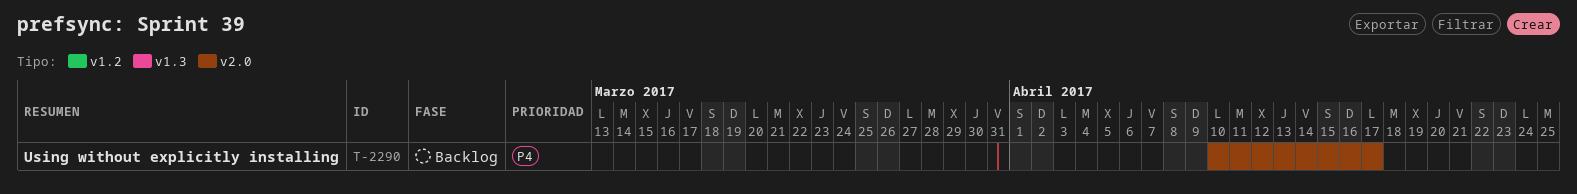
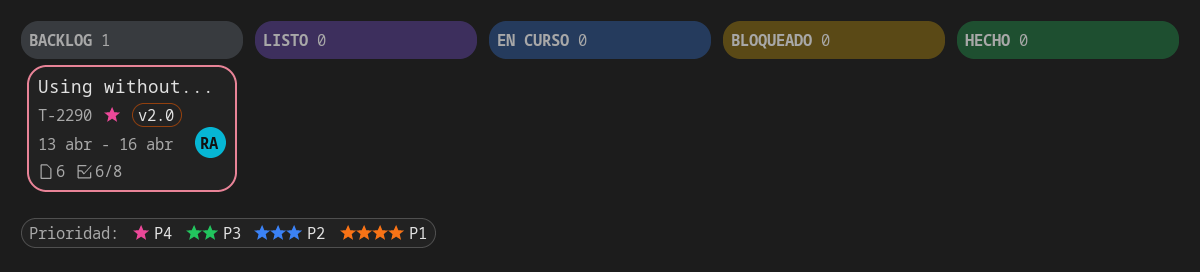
T-2290, start: Apr 10 -> Apr 13
T-2290, due: Apr 17 -> Apr 16

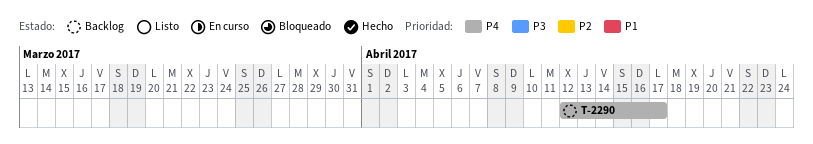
T-2290, start: Apr 13 -> Apr 12
T-2290, due: Apr 16 -> Apr 17

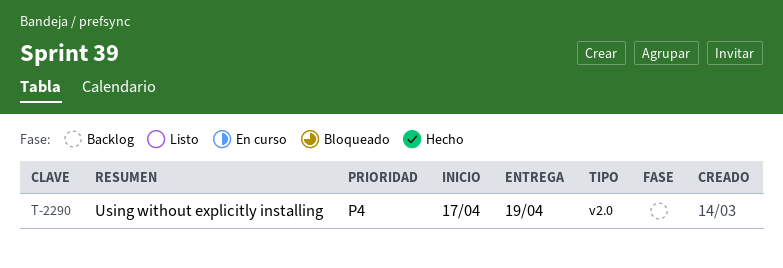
T-2290, start: Apr 12 -> Apr 17
T-2290, due: Apr 17 -> Apr 19

